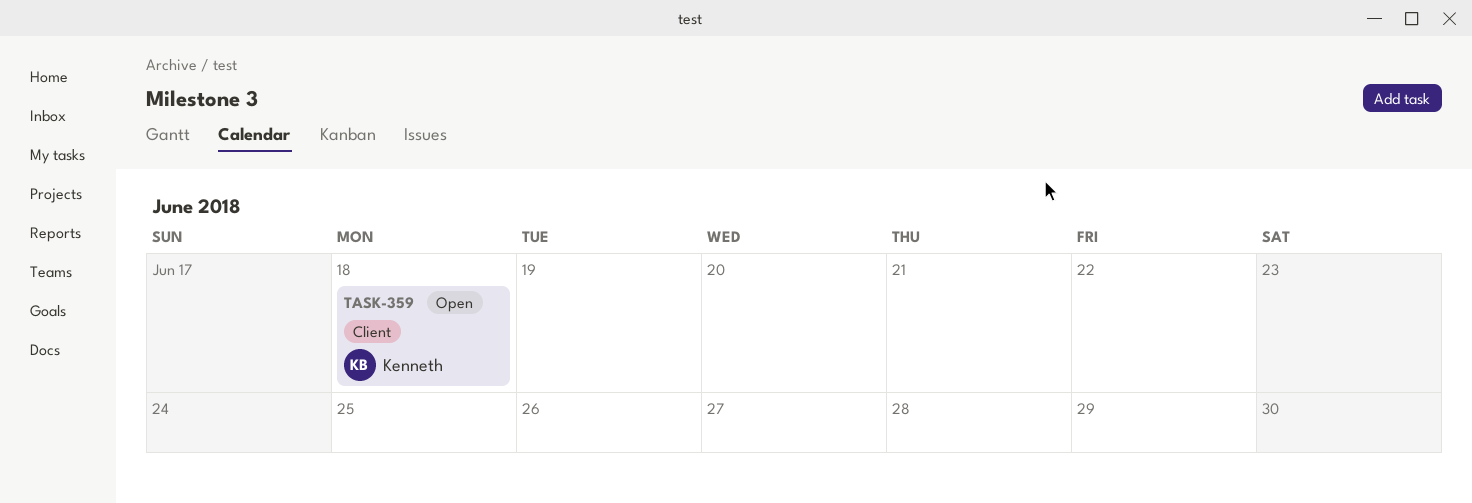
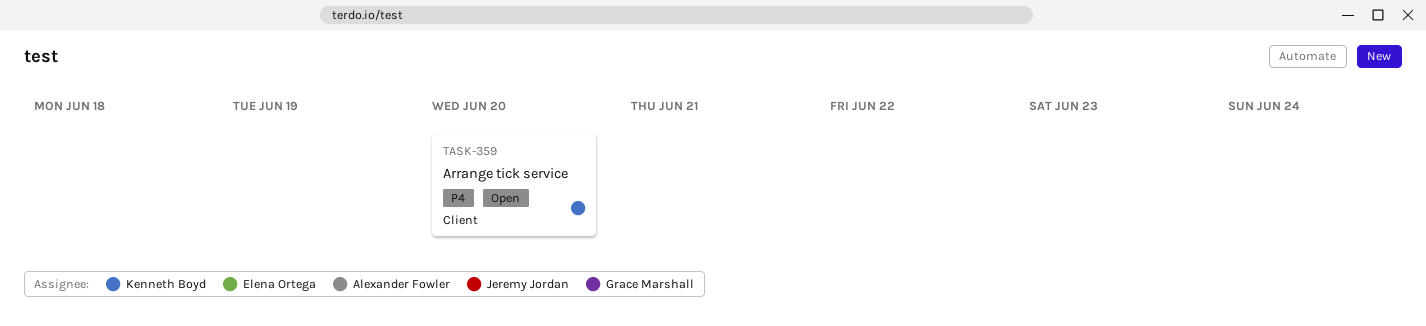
TASK-359, due: Jun 18 -> Jun 20

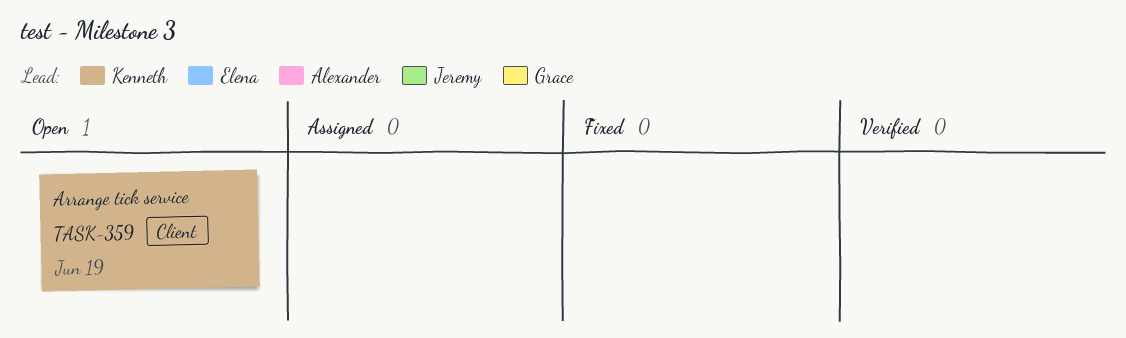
TASK-359, due: Jun 20 -> Jun 19

